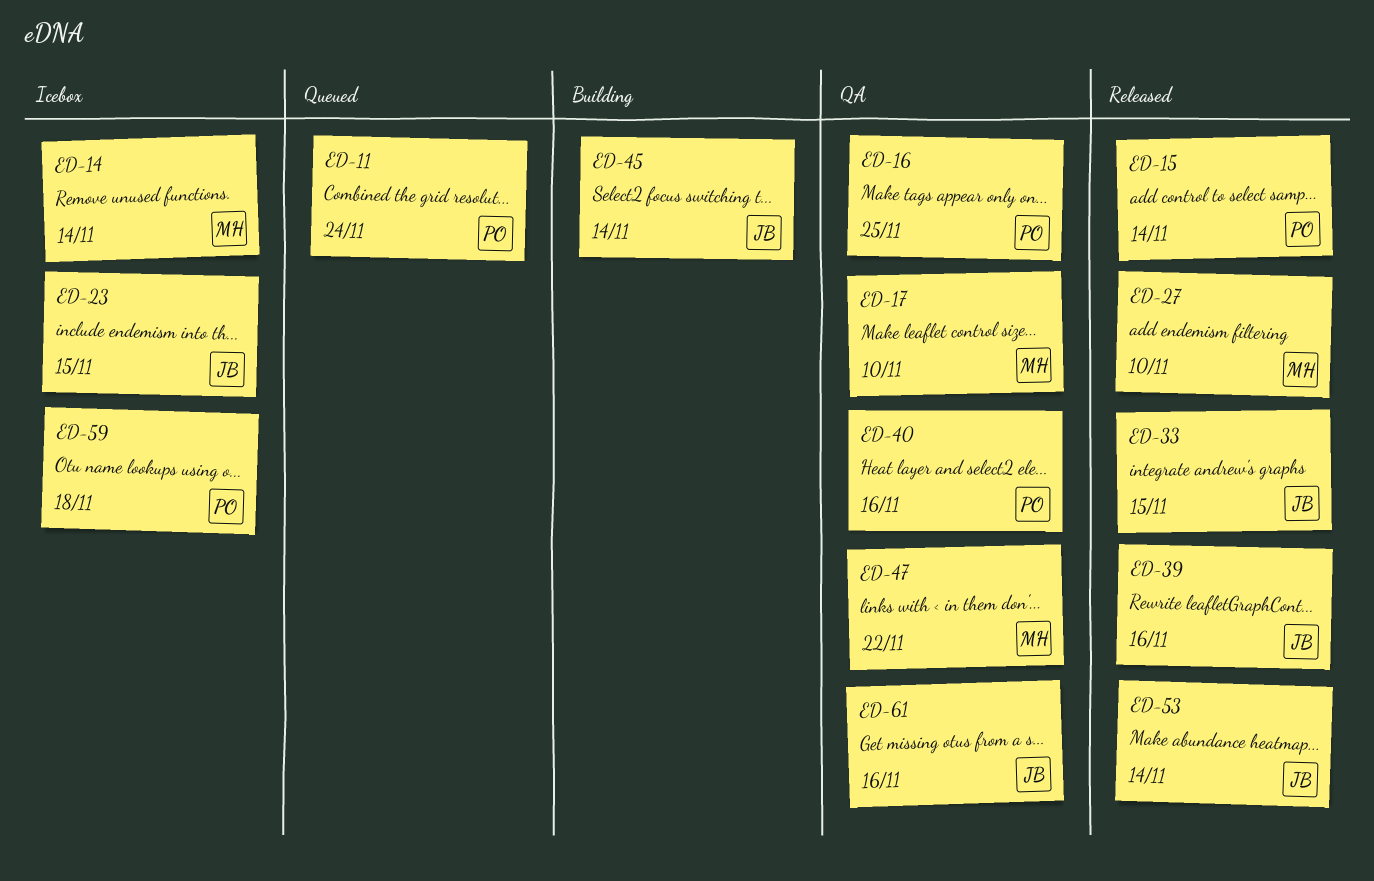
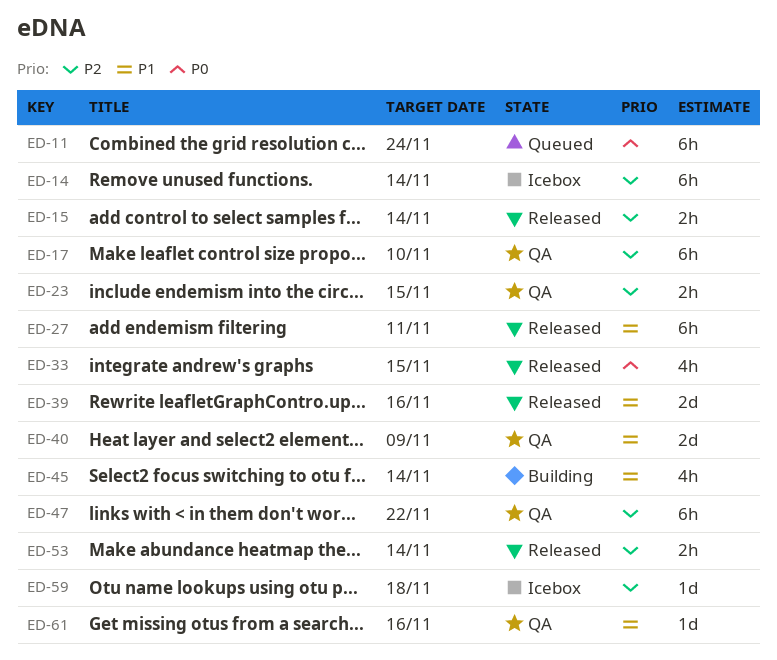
ED-16: present -> none
ED-23, status: Icebox -> QA
ED-27, due: Nov 10 -> Nov 11
ED-40, due: Nov 16 -> Nov 9

